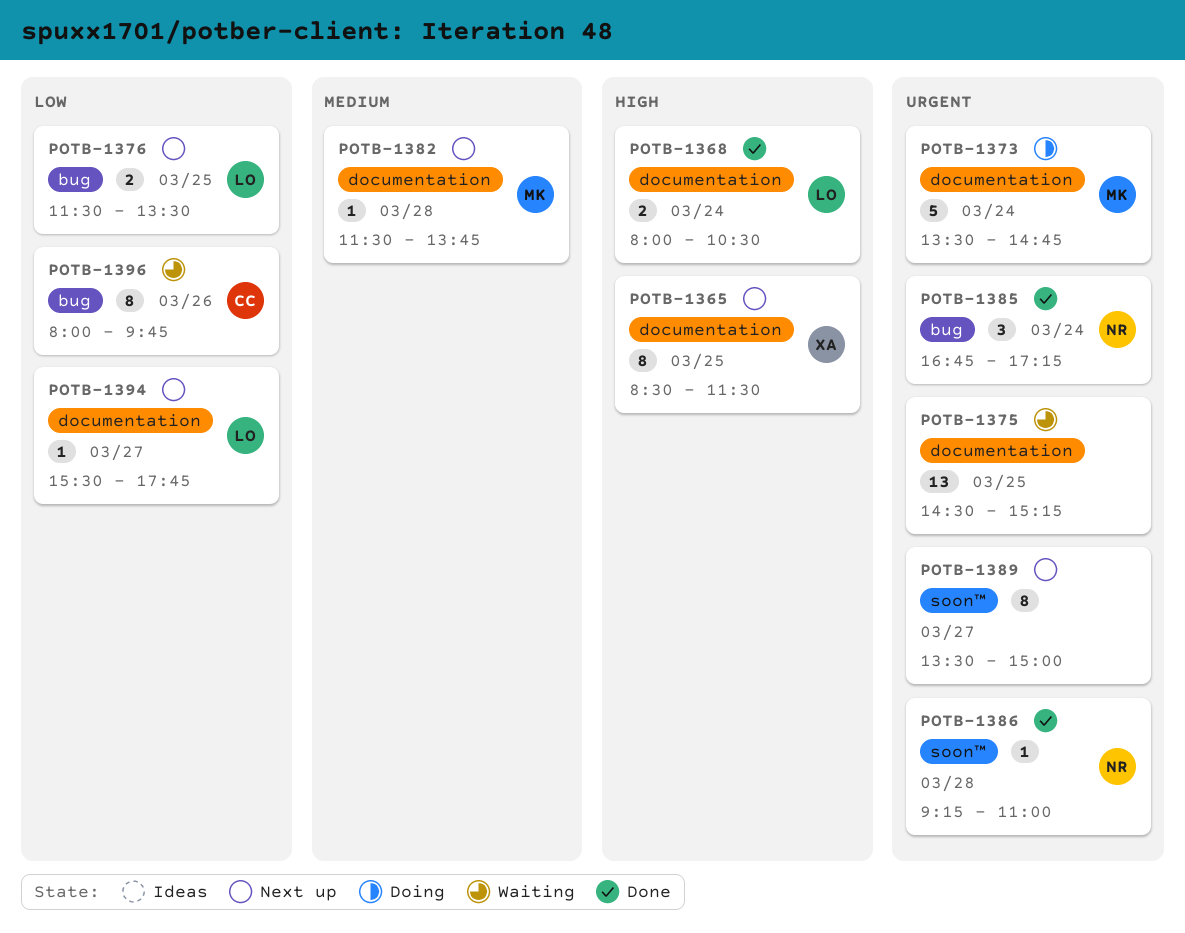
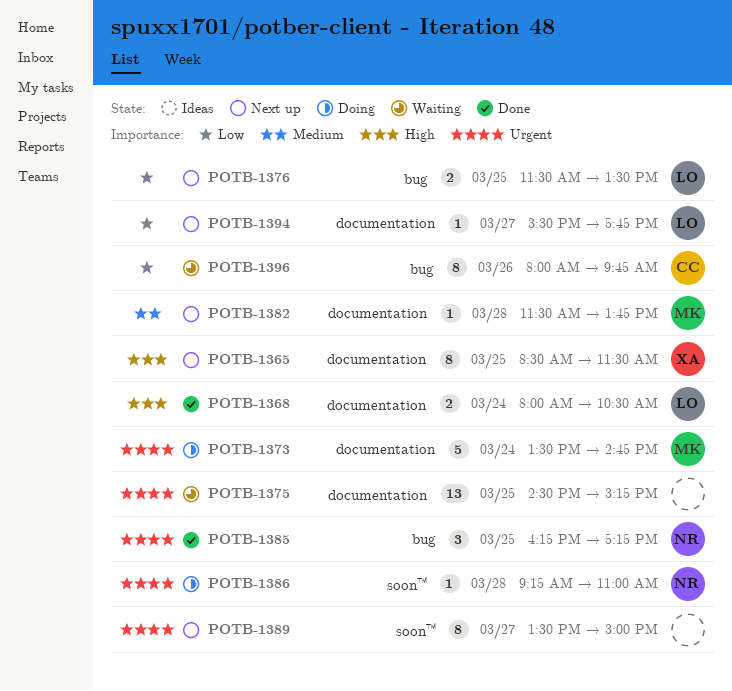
POTB-1385, day: Mar 24 -> Mar 25
POTB-1385, begins: 16:45 -> 16:15
POTB-1386, status: Done -> Doing

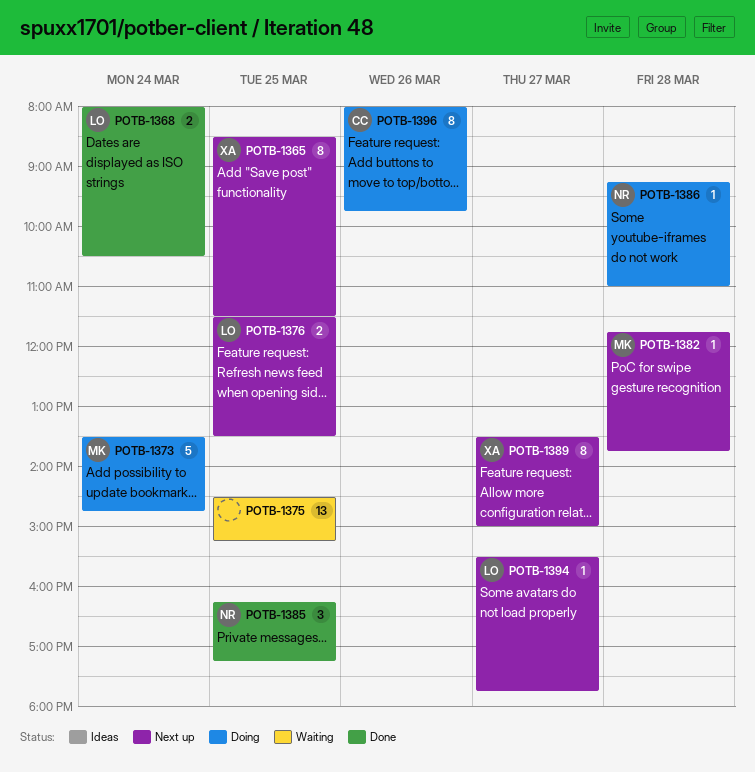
POTB-1382, begins: 11:30 -> 11:45
POTB-1389, owner: none -> XA
POTB-1396, status: Waiting -> Doing

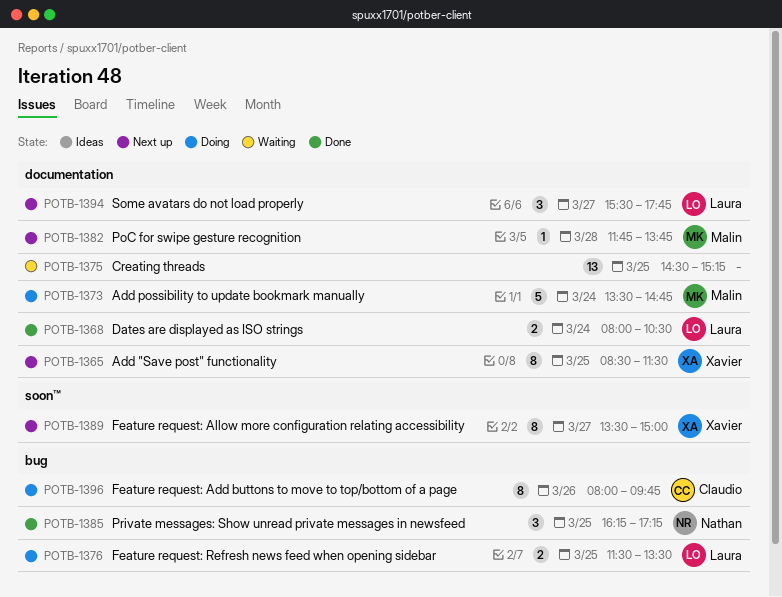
POTB-1376, status: Next up -> Doing
POTB-1386: present -> none
POTB-1394, estimate: 1 -> 3

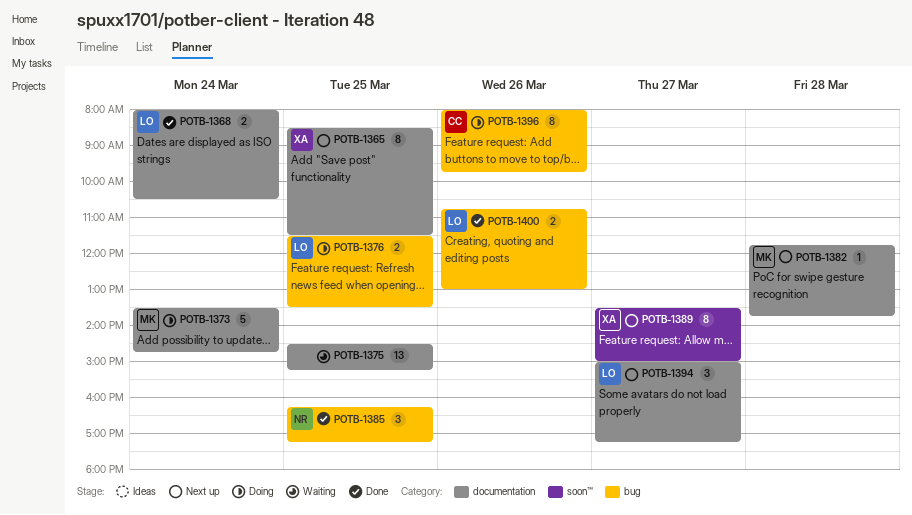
POTB-1394, begins: 15:30 -> 15:00
POTB-1394, ends: 17:45 -> 17:15
POTB-1400: none -> present

